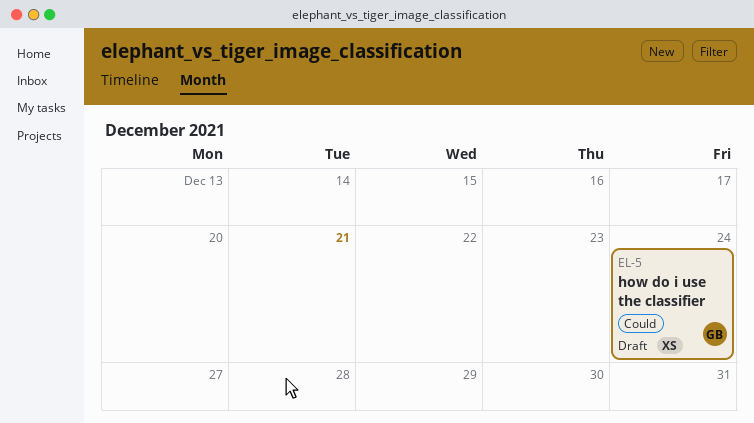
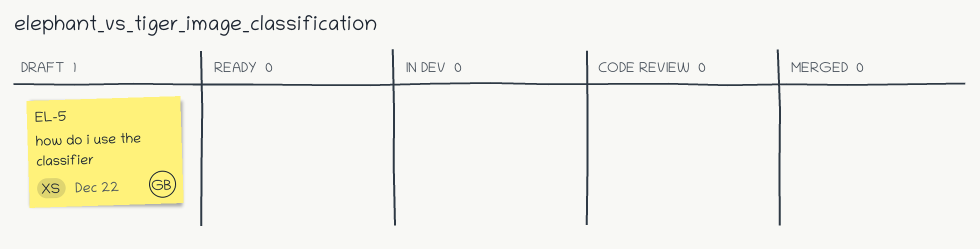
EL-5, due: Dec 24 -> Dec 22

